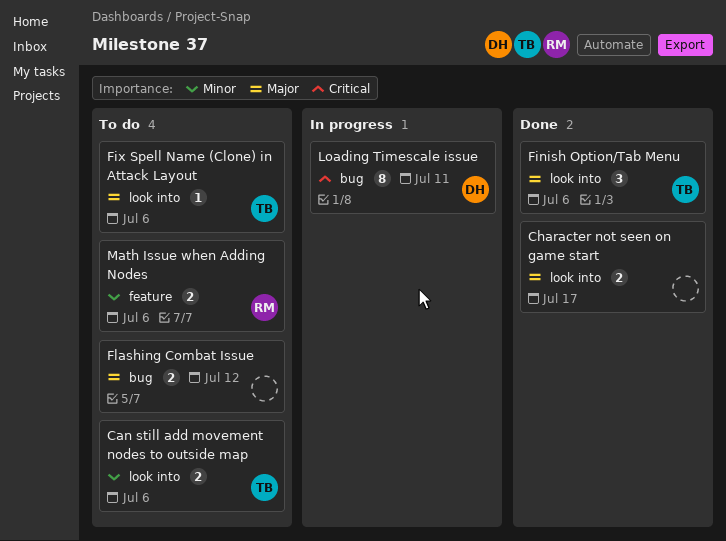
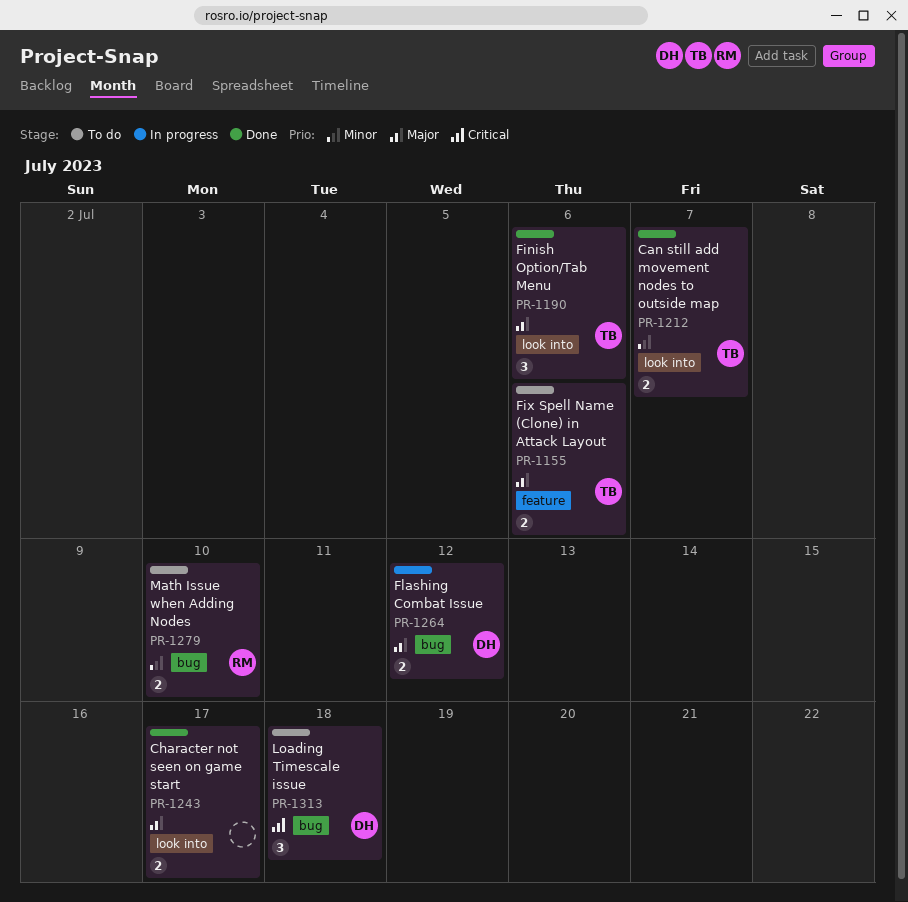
Can still add movement nodes to outside map, status: To do -> Done
Can still add movement nodes to outside map, due: Jul 6 -> Jul 7
Fix Spell Name (Clone) in Attack Layout, label: look into -> feature
Fix Spell Name (Clone) in Attack Layout, estimate: 1 -> 2
Flashing Combat Issue, status: To do -> In progress
Flashing Combat Issue, owner: none -> DH
Loading Timescale issue, status: In progress -> To do
Loading Timescale issue, estimate: 8 -> 3
Loading Timescale issue, due: Jul 11 -> Jul 18
Math Issue when Adding Nodes, label: feature -> bug
Math Issue when Adding Nodes, due: Jul 6 -> Jul 10

